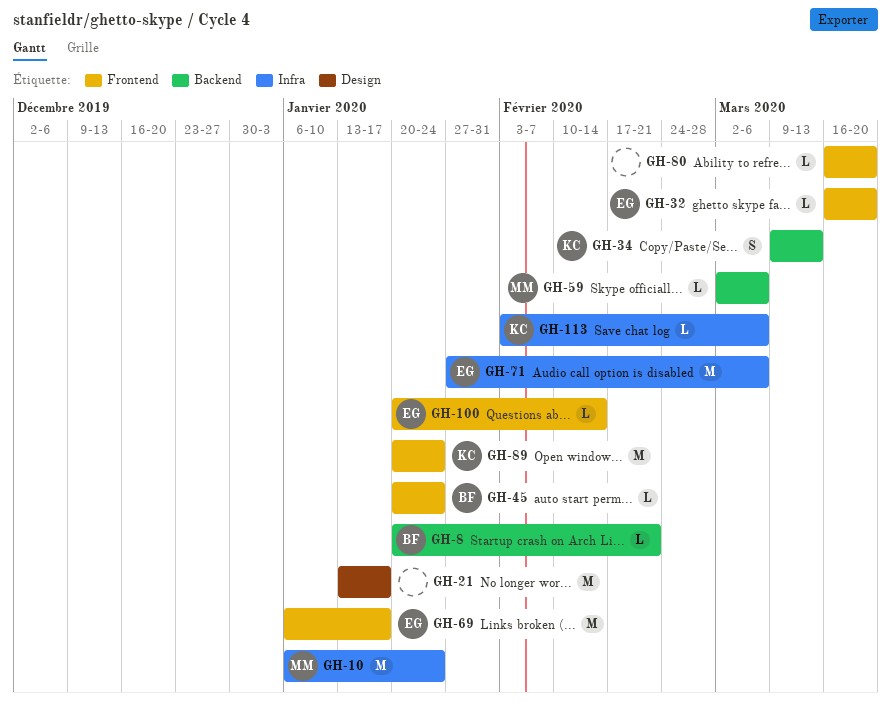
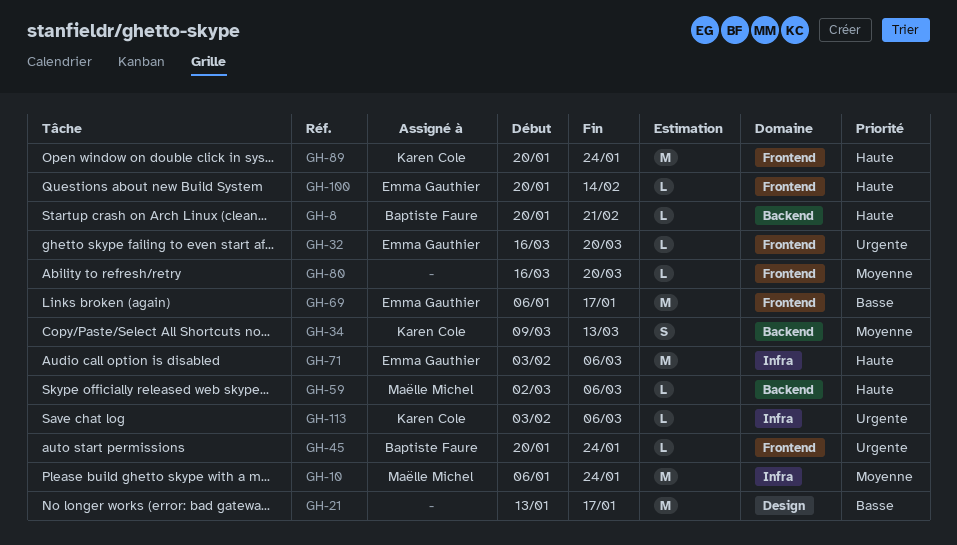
GH-71, start: Jan 27 -> Feb 3

